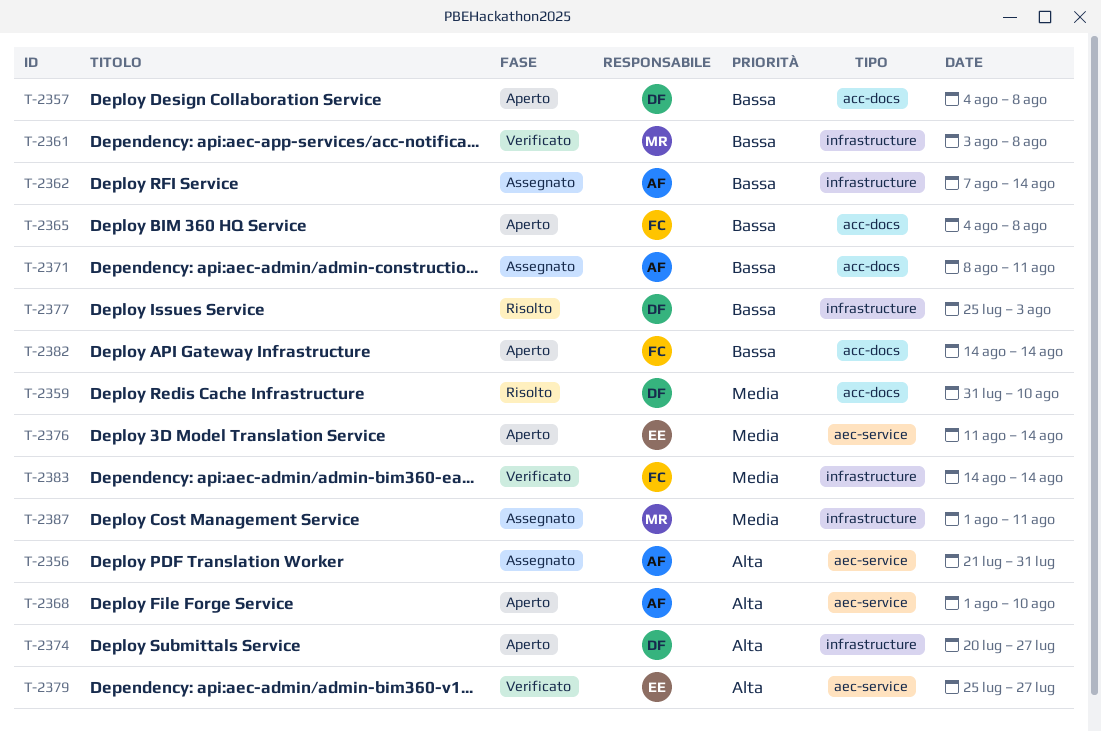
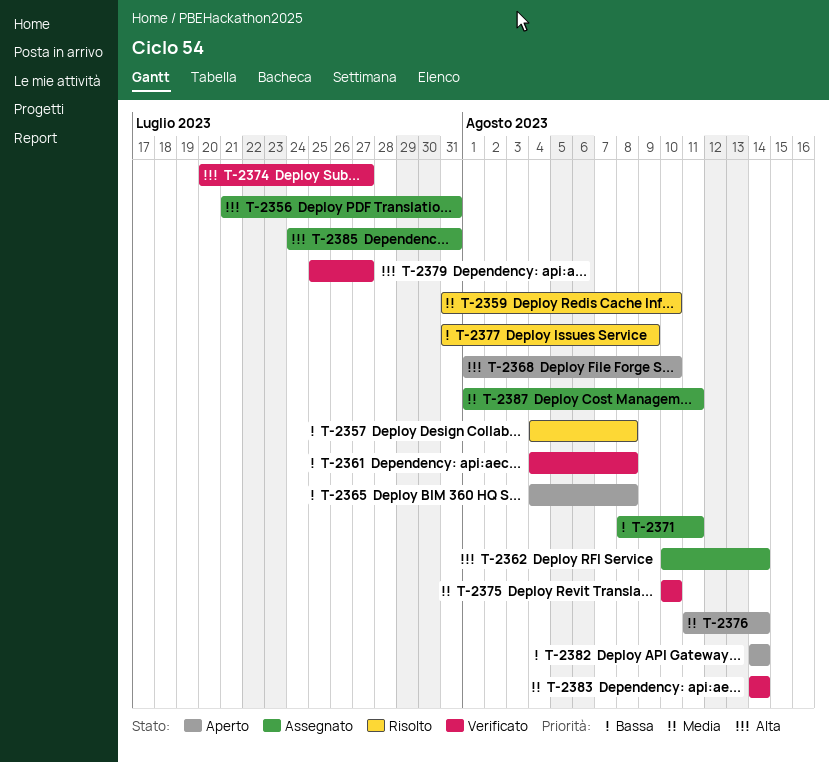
T-2357, status: Aperto -> Risolto
T-2361, start: Aug 3 -> Aug 4
T-2362, priority: Bassa -> Alta
T-2362, start: Aug 7 -> Aug 10
T-2374, status: Aperto -> Verificato
T-2375: none -> present
T-2377, start: Jul 25 -> Jul 31
T-2377, due: Aug 3 -> Aug 9
T-2385: none -> present

